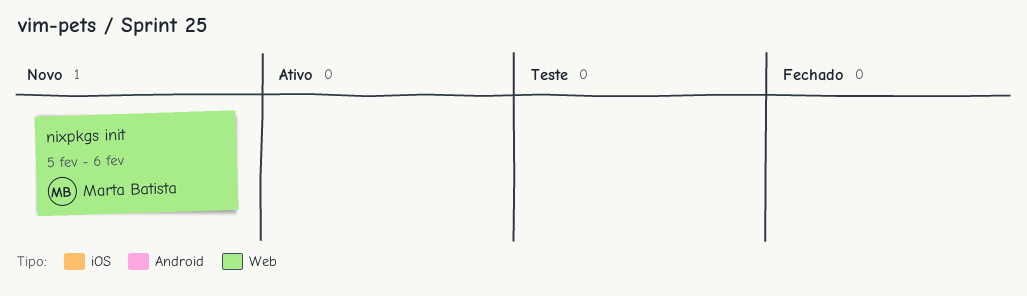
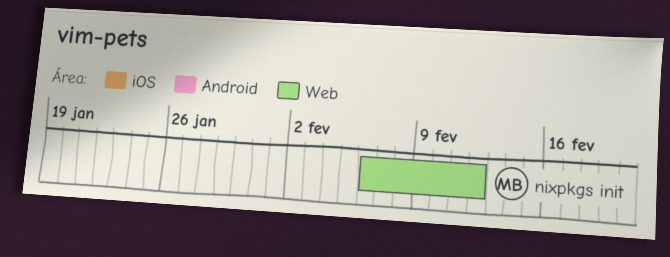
nixpkgs init, start: Feb 5 -> Feb 6
nixpkgs init, due: Feb 6 -> Feb 12

